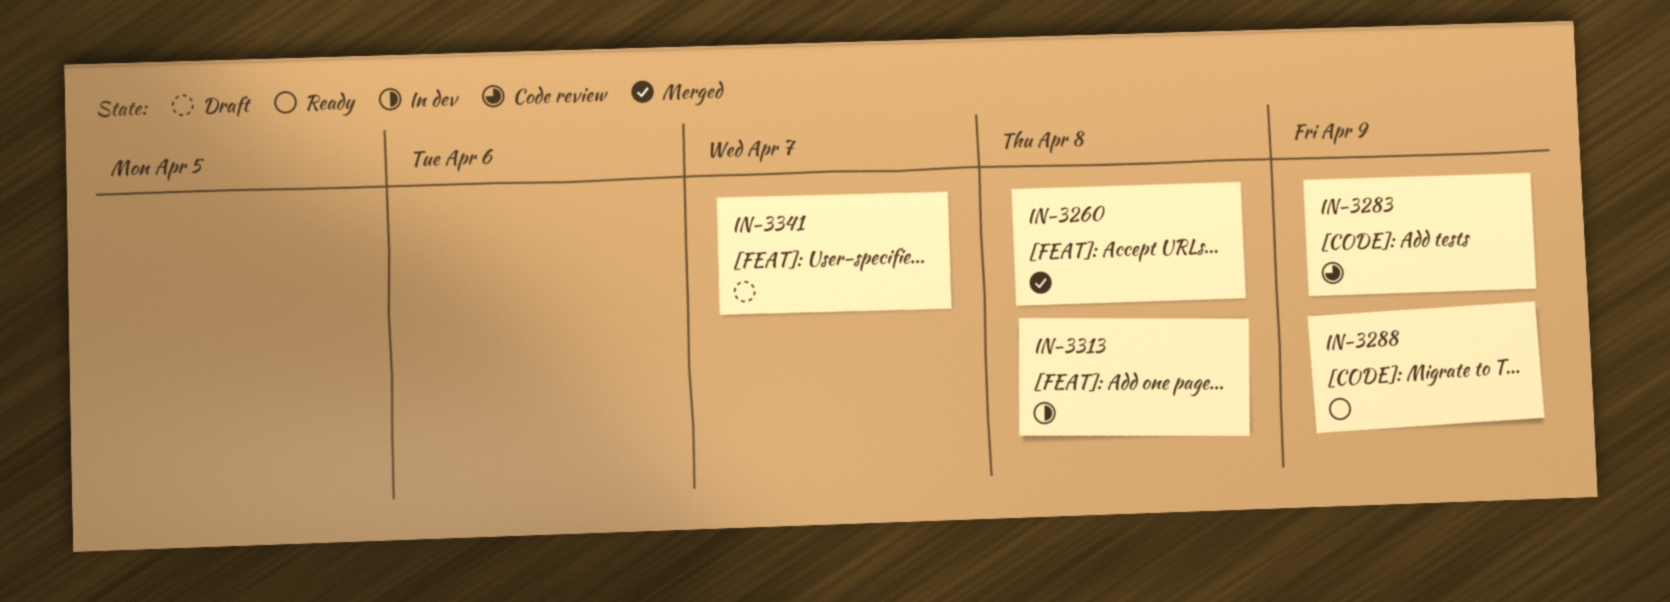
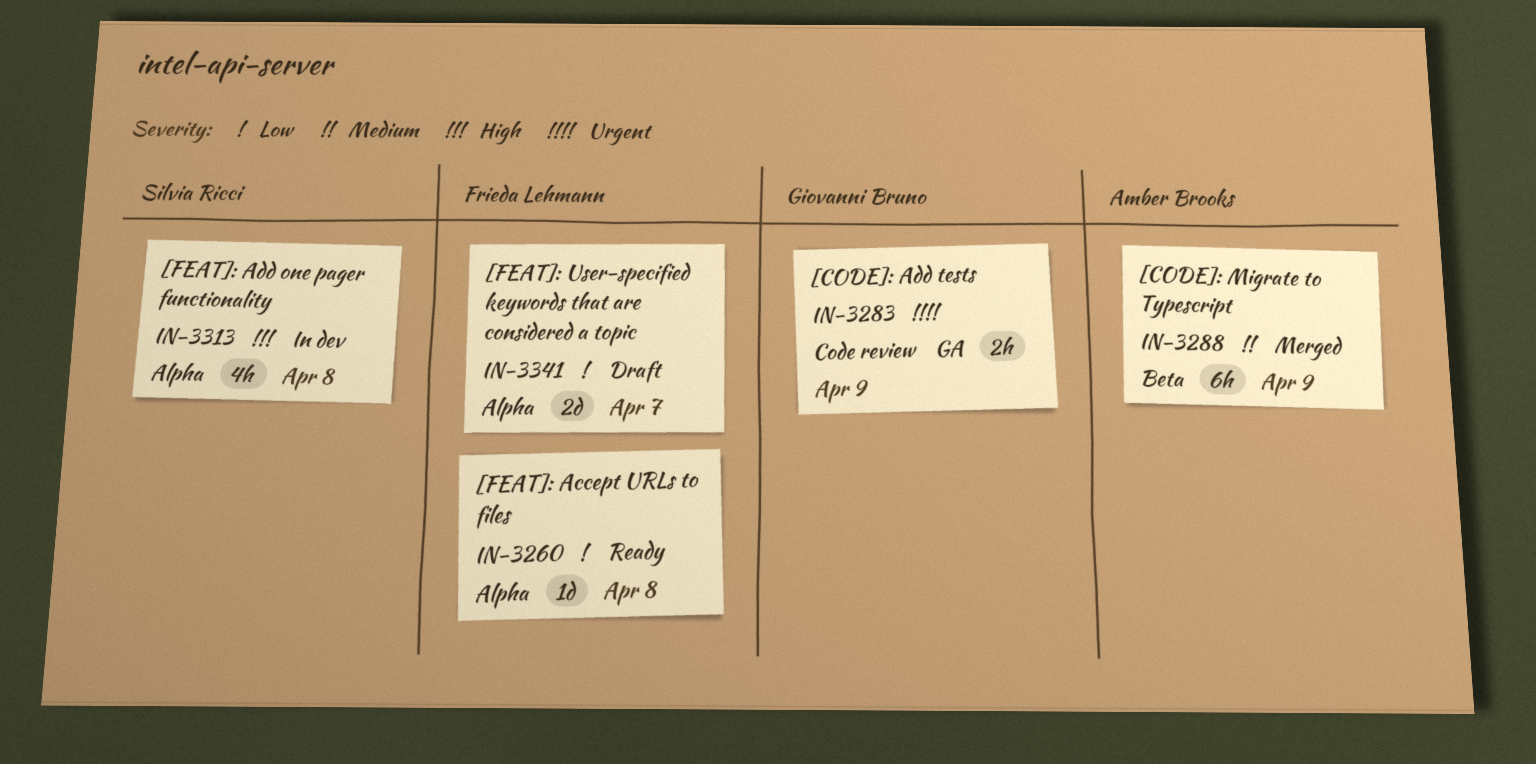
IN-3260, status: Merged -> Ready
IN-3288, status: Ready -> Merged

